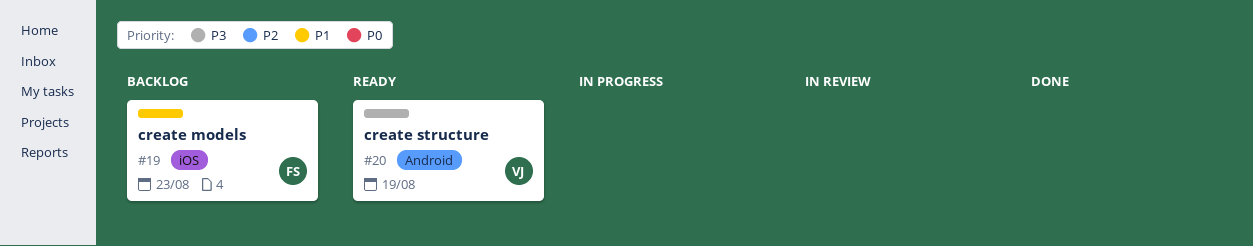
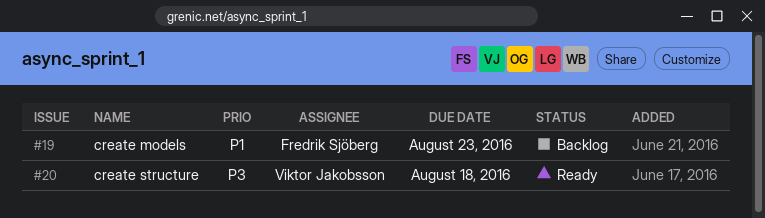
#20, due: Aug 19 -> Aug 18

